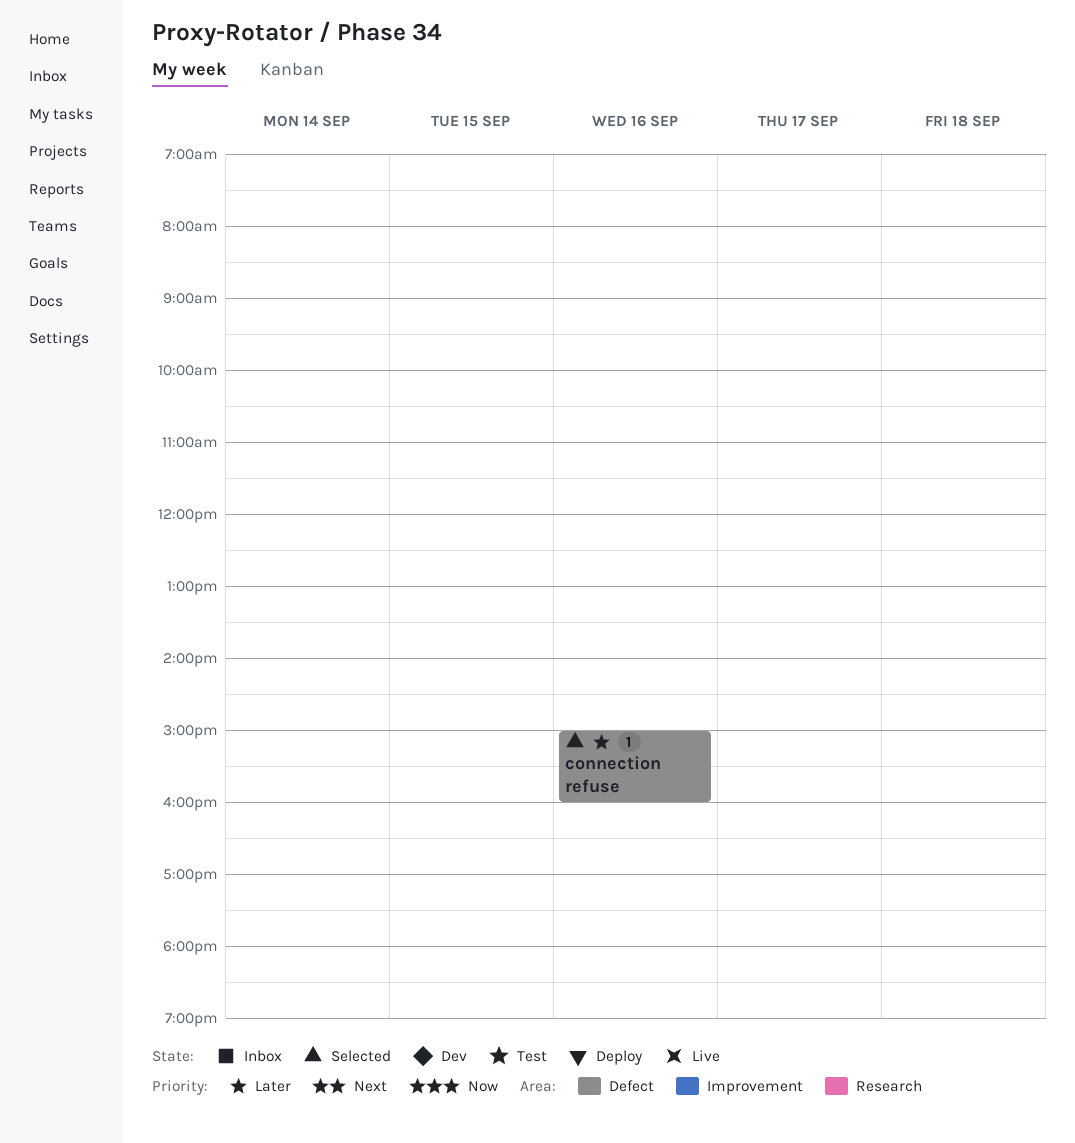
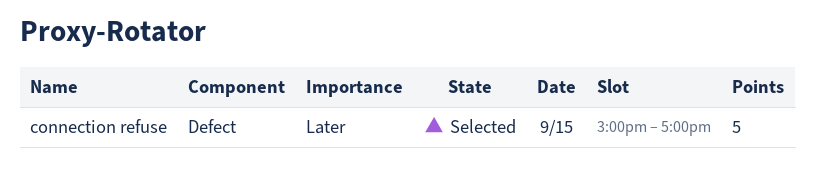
connection refuse, estimate: 1 -> 5
connection refuse, day: Sep 16 -> Sep 15
connection refuse, ends: 16:00 -> 17:00

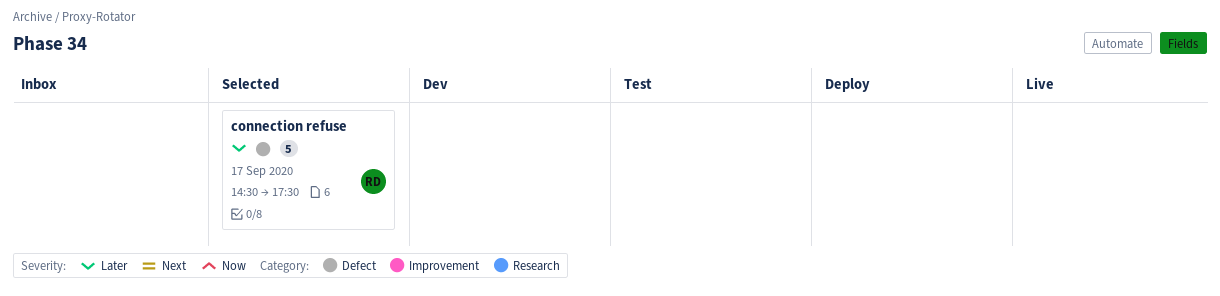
connection refuse, day: Sep 15 -> Sep 17
connection refuse, begins: 15:00 -> 14:30
connection refuse, ends: 17:00 -> 17:30

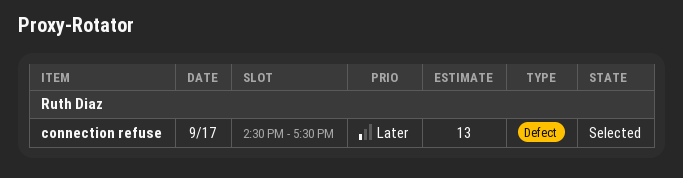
connection refuse, estimate: 5 -> 13

